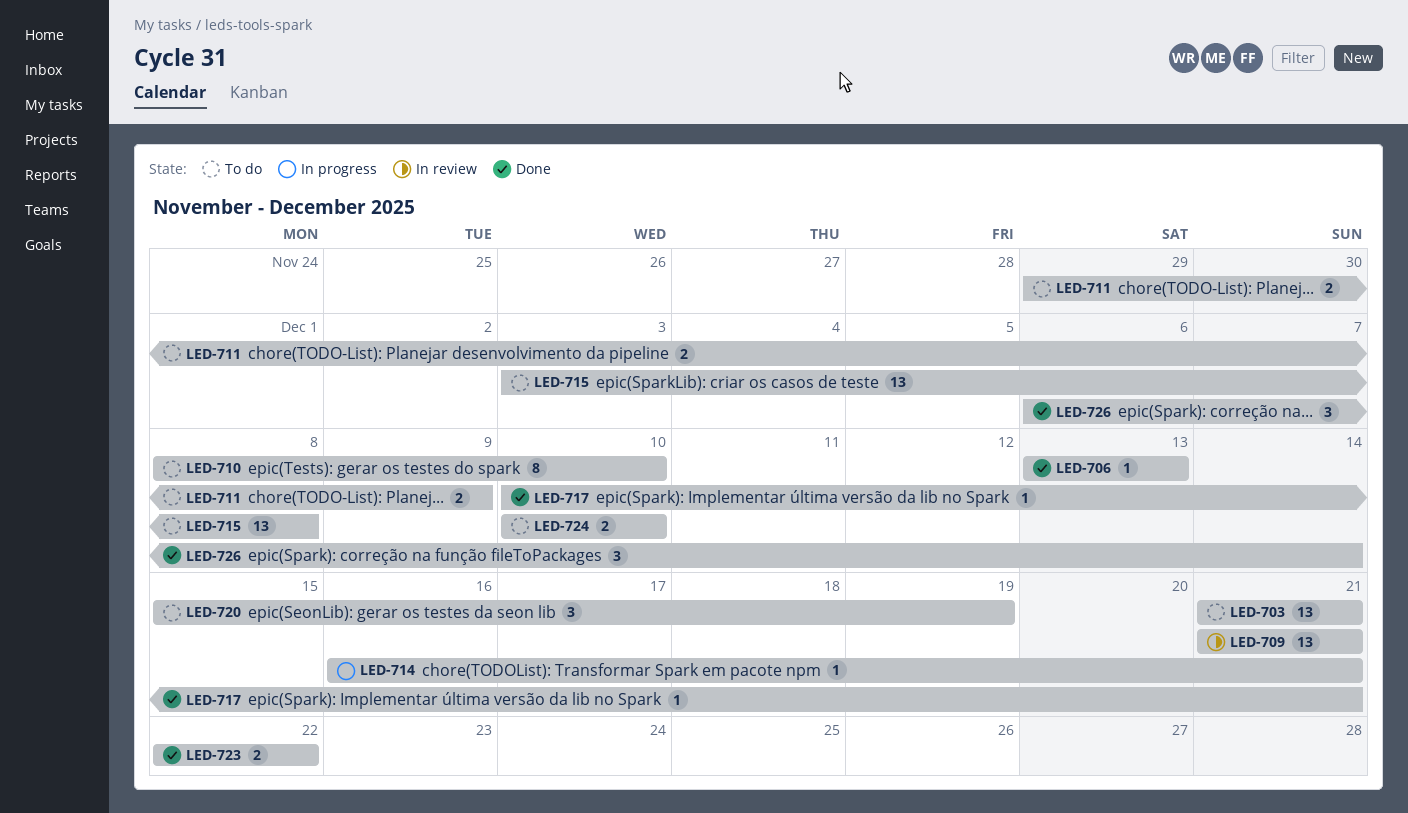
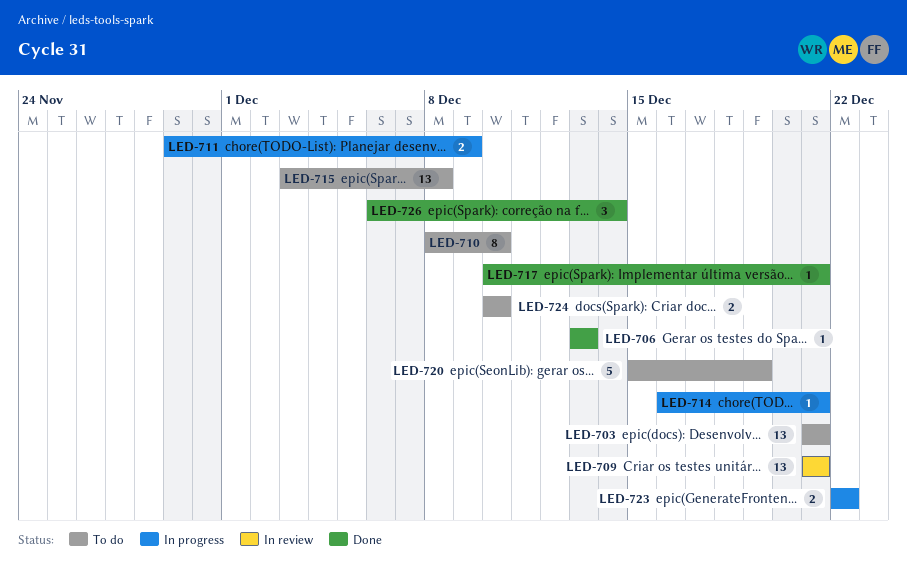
LED-711, status: To do -> In progress
LED-720, estimate: 3 -> 5
LED-723, status: Done -> In progress

